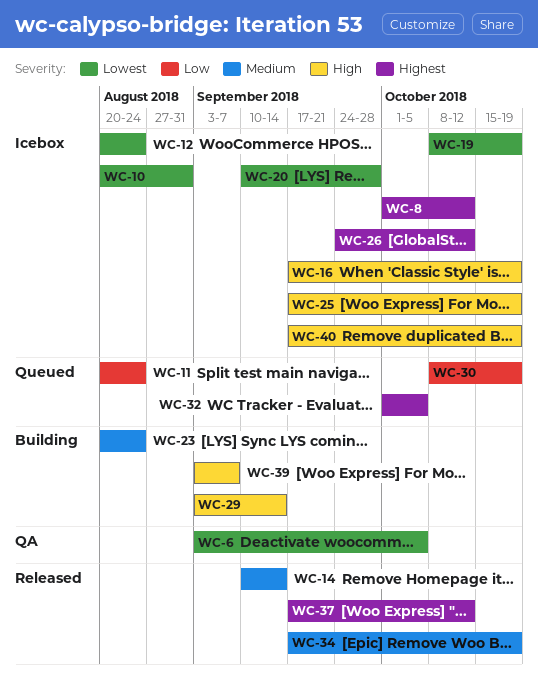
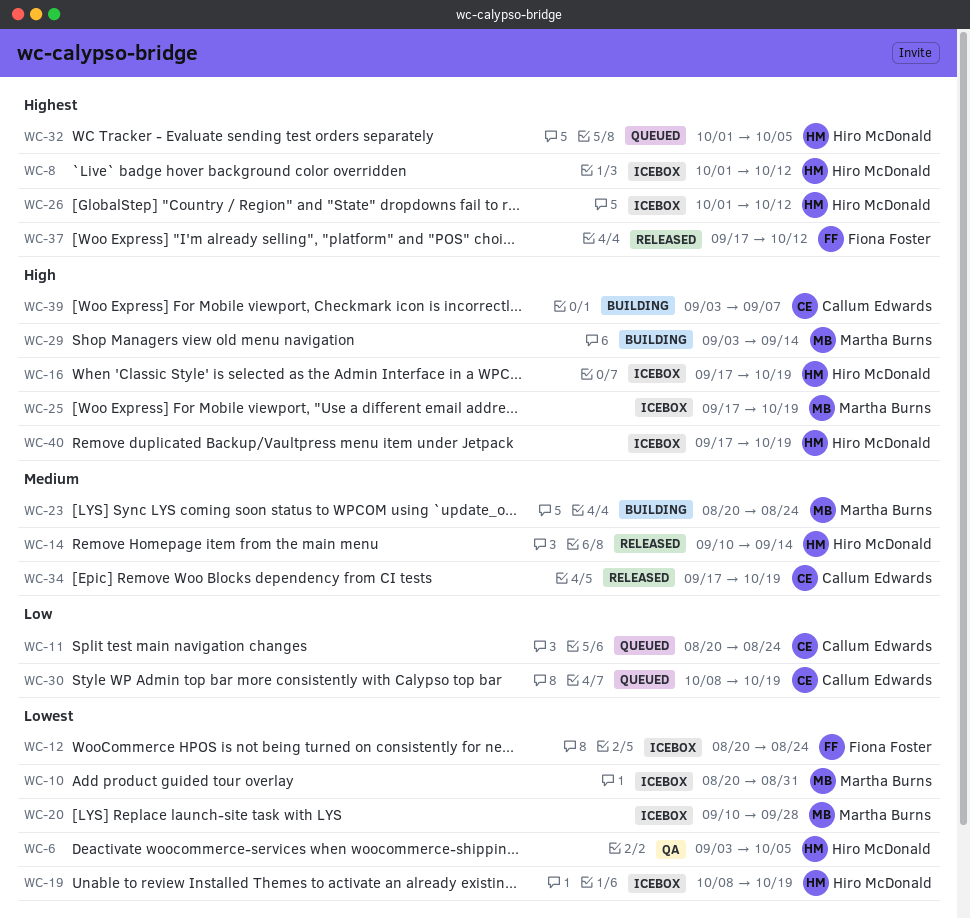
WC-26, start: Sep 24 -> Oct 1

